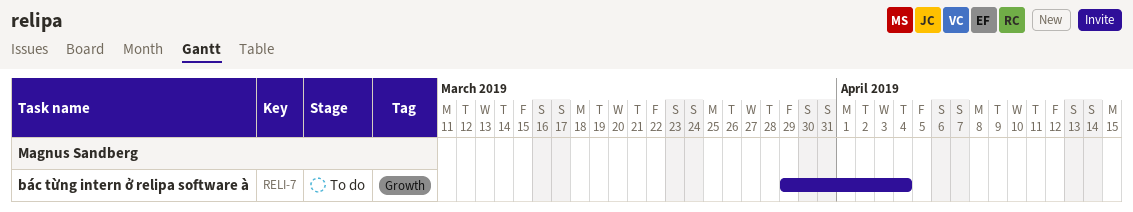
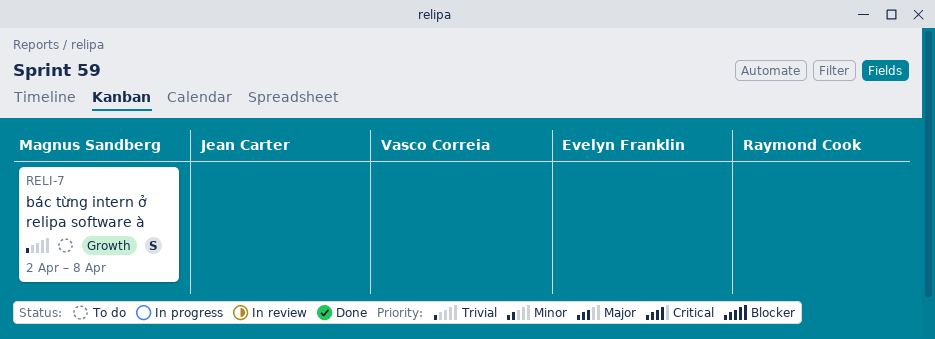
RELI-7, start: Mar 29 -> Apr 2
RELI-7, due: Apr 4 -> Apr 8

